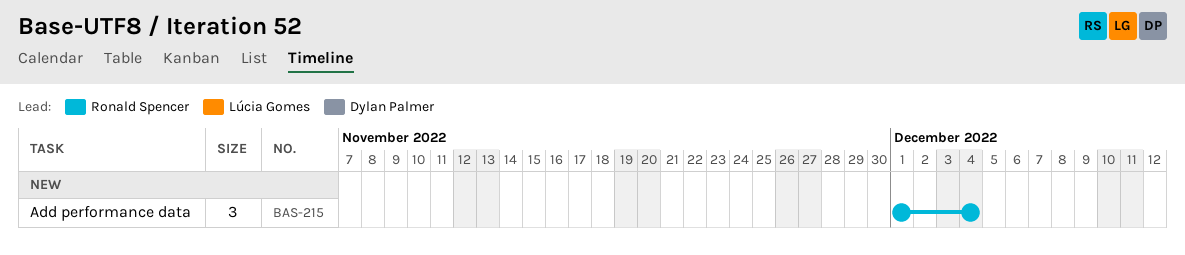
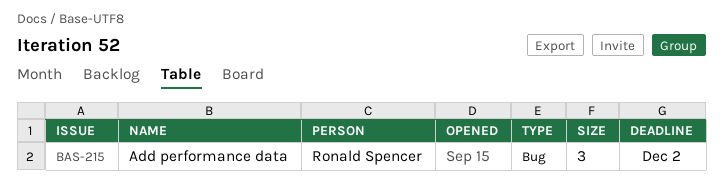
BAS-215, due: Dec 4 -> Dec 2

